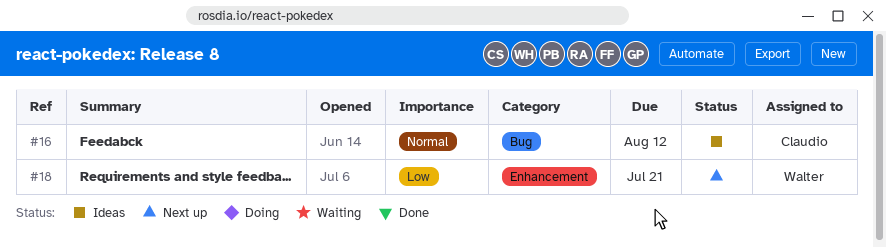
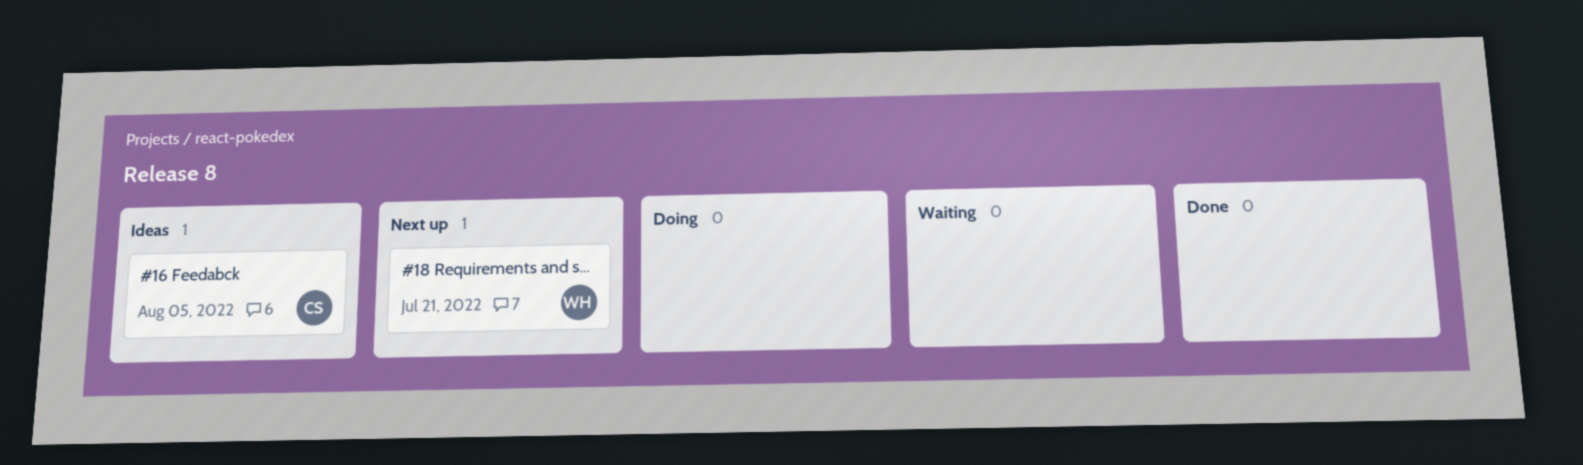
#16, due: Aug 12 -> Aug 5

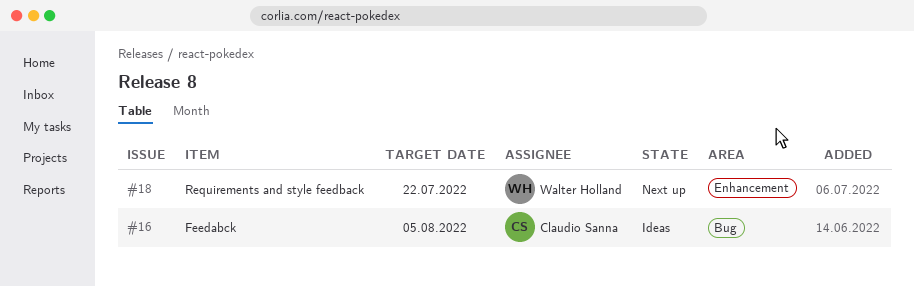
#18, due: Jul 21 -> Jul 22

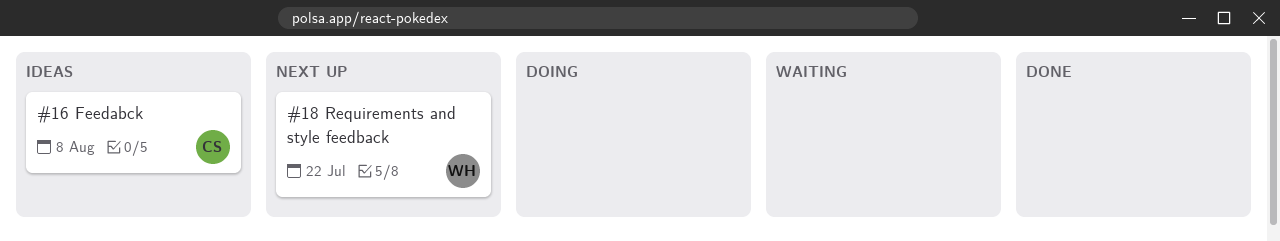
#16, due: Aug 5 -> Aug 8

